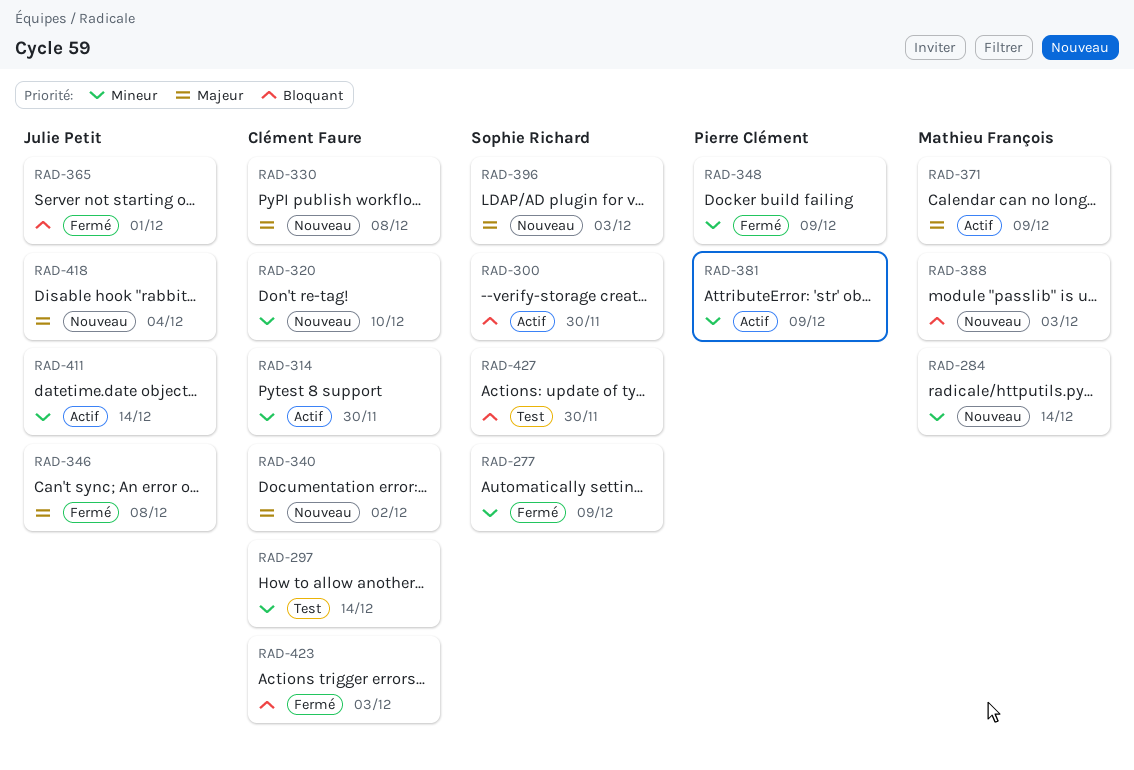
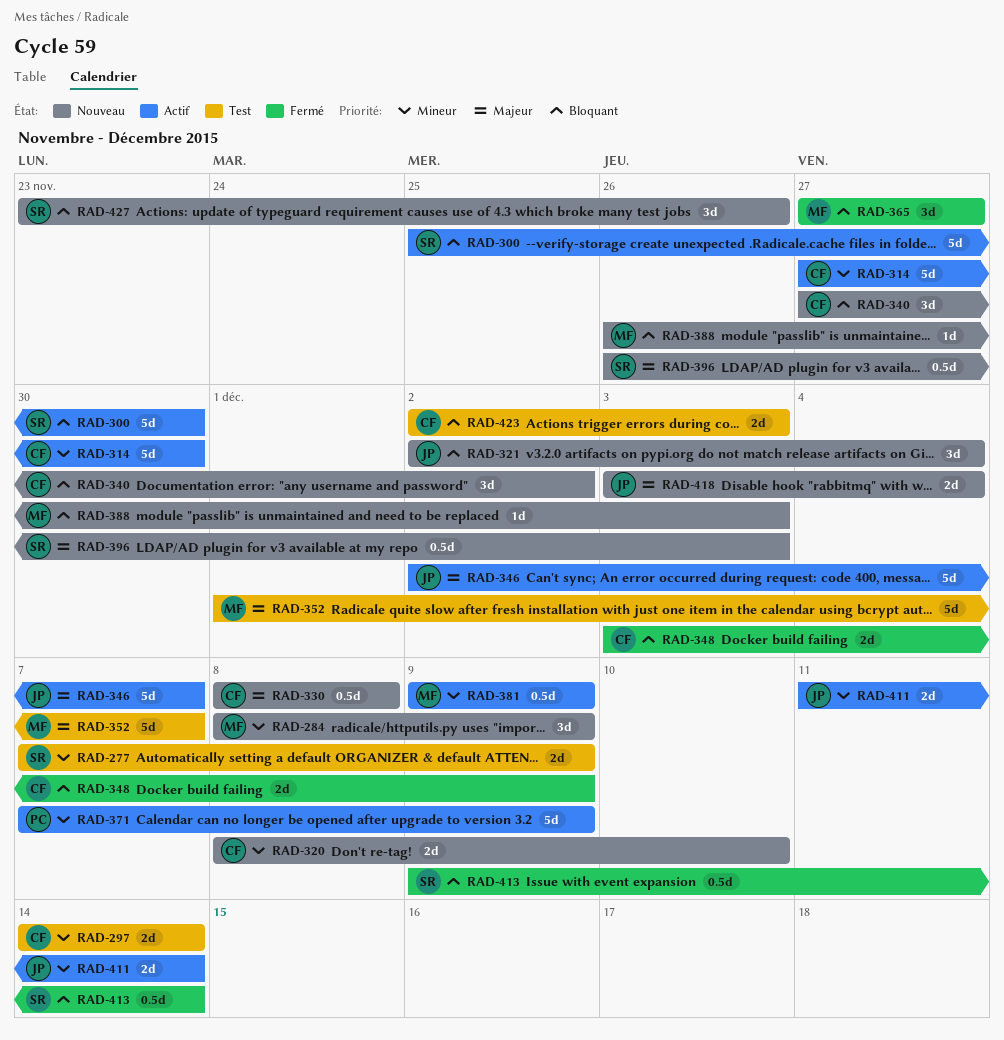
RAD-277, status: Fermé -> Test
RAD-284, due: Dec 14 -> Dec 9
RAD-321: none -> present
RAD-340, priority: Majeur -> Bloquant
RAD-346, status: Fermé -> Actif
RAD-346, due: Dec 8 -> Dec 7
RAD-348, owner: Pierre Clément -> Clément Faure
RAD-348, priority: Mineur -> Bloquant
RAD-352: none -> present
RAD-365, owner: Julie Petit -> Mathieu François
RAD-365, due: Dec 1 -> Nov 27
RAD-371, owner: Mathieu François -> Pierre Clément
RAD-371, priority: Majeur -> Mineur
RAD-381, owner: Pierre Clément -> Mathieu François
RAD-413: none -> present
RAD-423, status: Fermé -> Test
RAD-427, status: Test -> Nouveau
RAD-427, due: Nov 30 -> Nov 26

